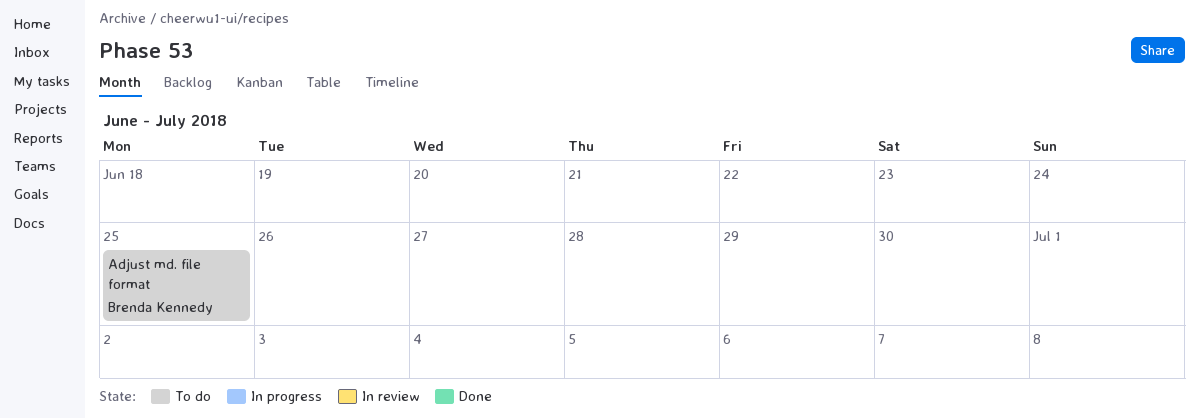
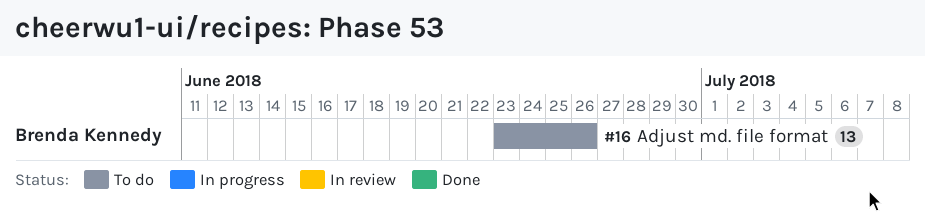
Adjust md. file format, due: Jun 25 -> Jun 26

